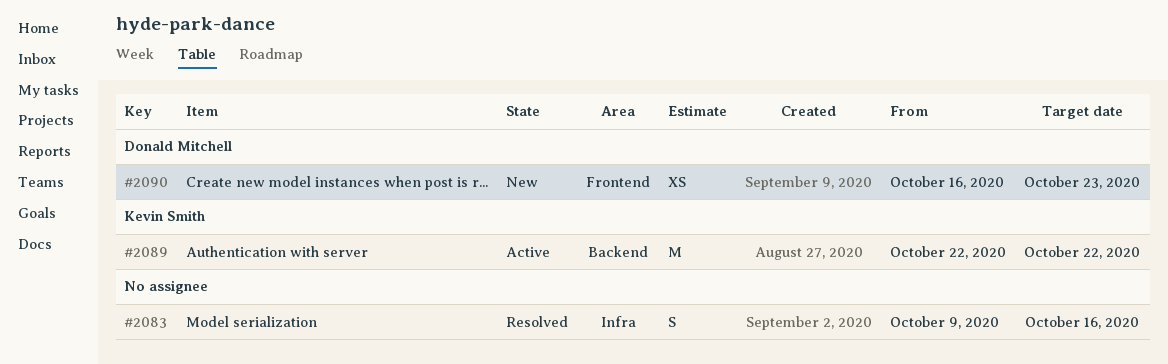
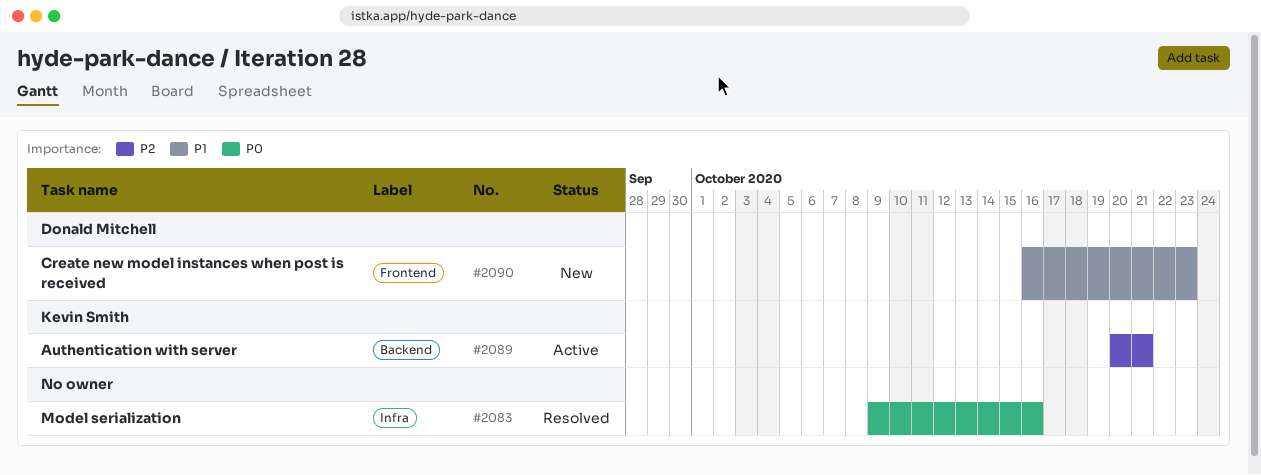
#2089, start: Oct 22 -> Oct 20
#2089, due: Oct 22 -> Oct 21

